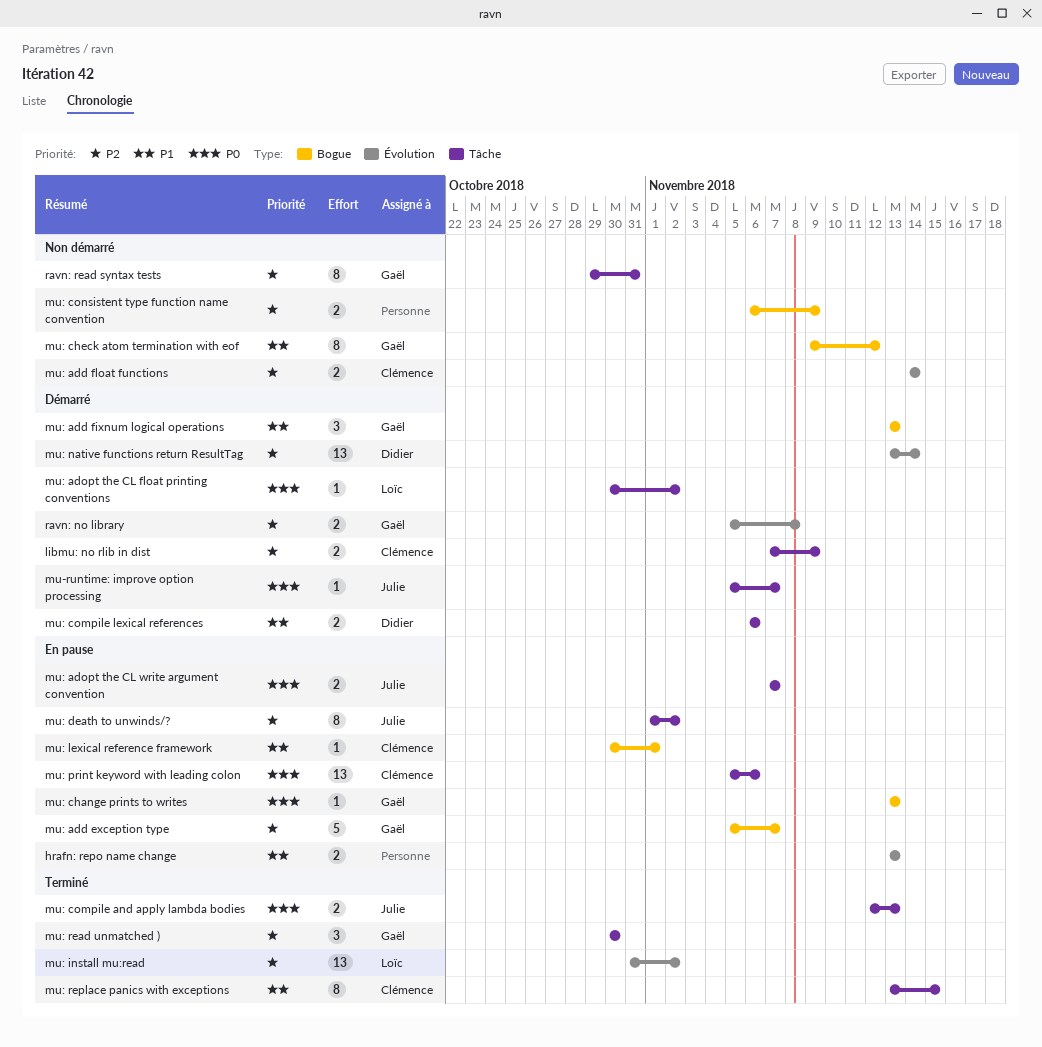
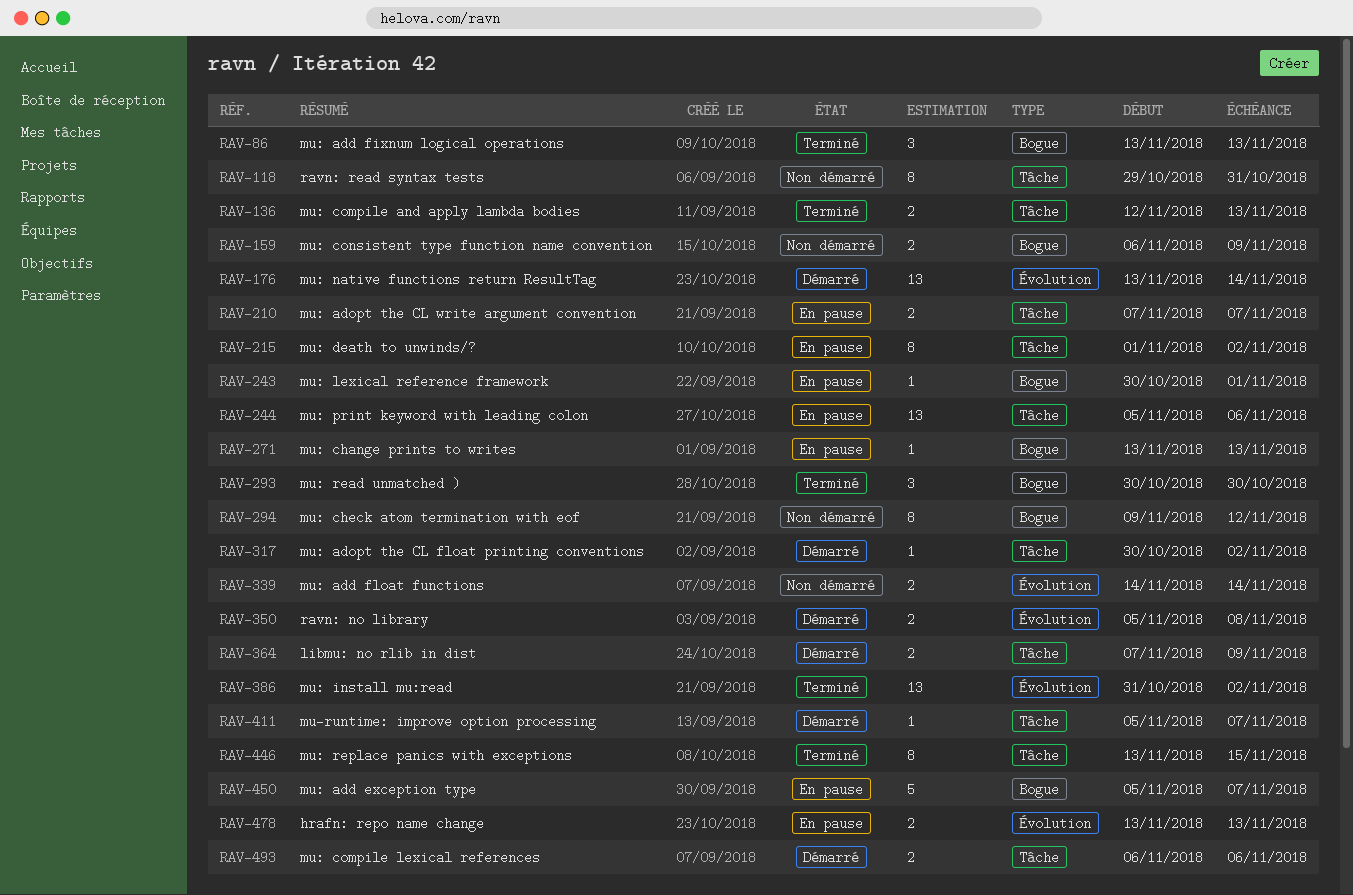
mu: add fixnum logical operations, status: Démarré -> Terminé
mu: read unmatched ), label: Tâche -> Bogue

